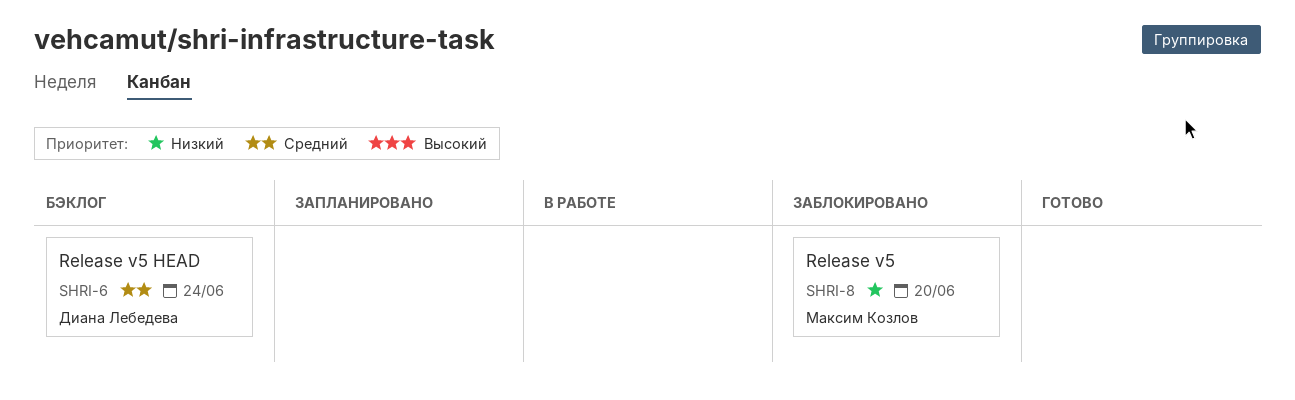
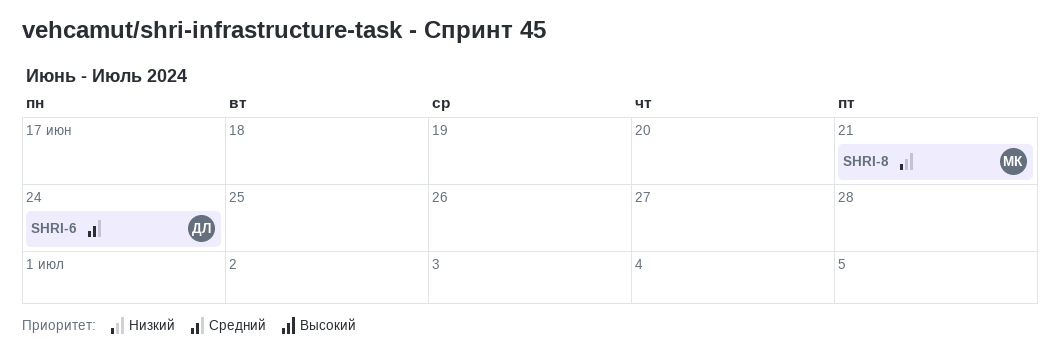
SHRI-8, due: Jun 20 -> Jun 21

